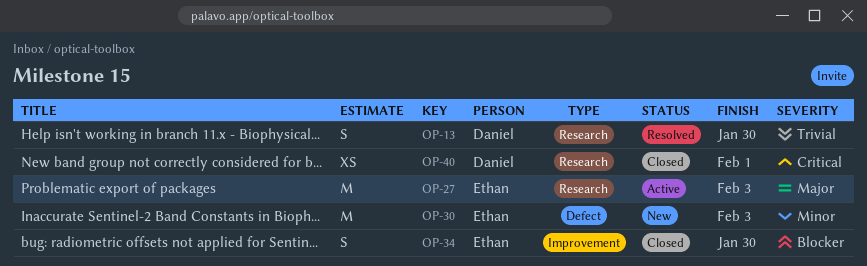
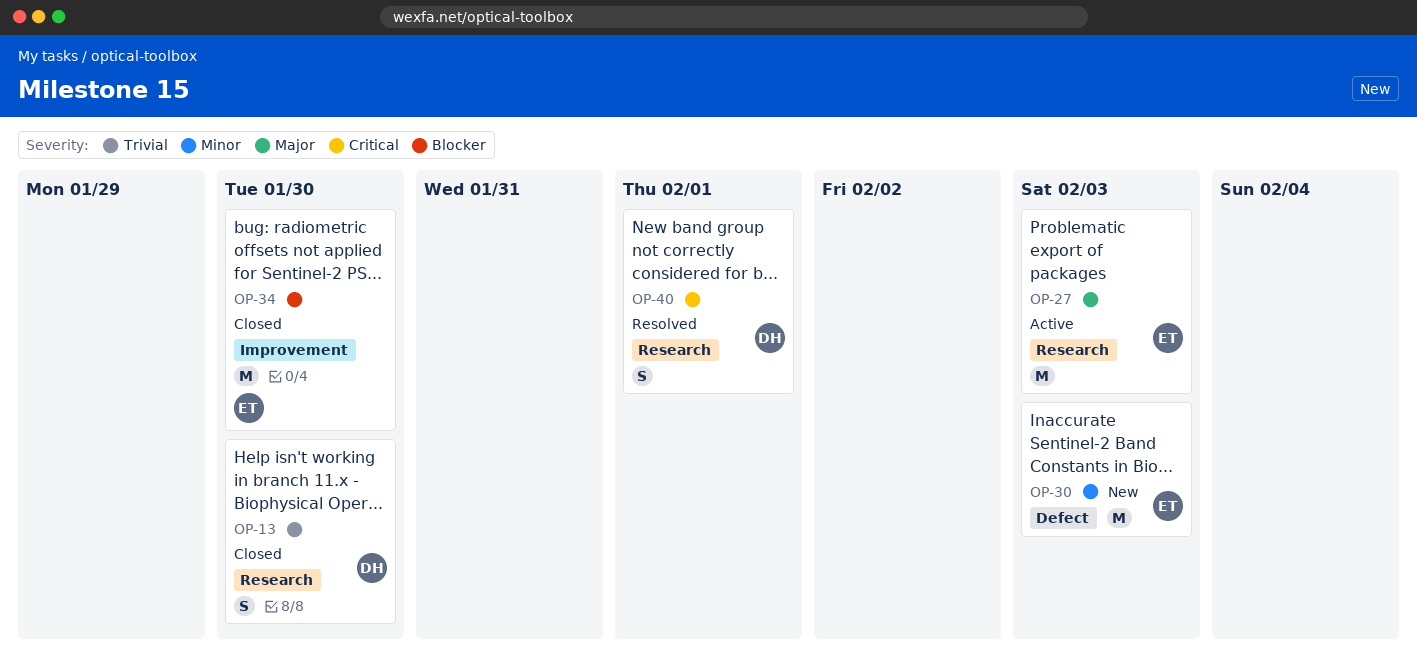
OP-13, status: Resolved -> Closed
OP-34, estimate: S -> M
OP-40, status: Closed -> Resolved
OP-40, estimate: XS -> S

